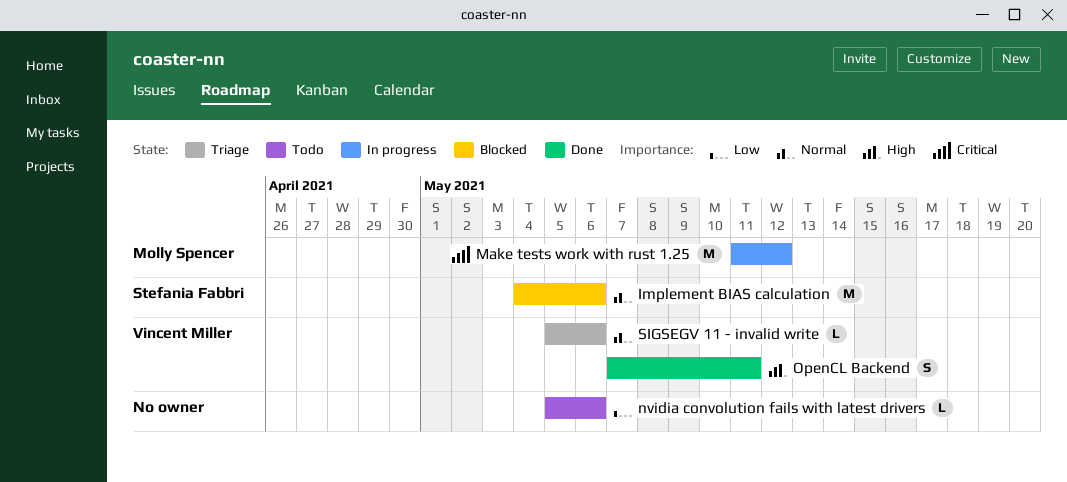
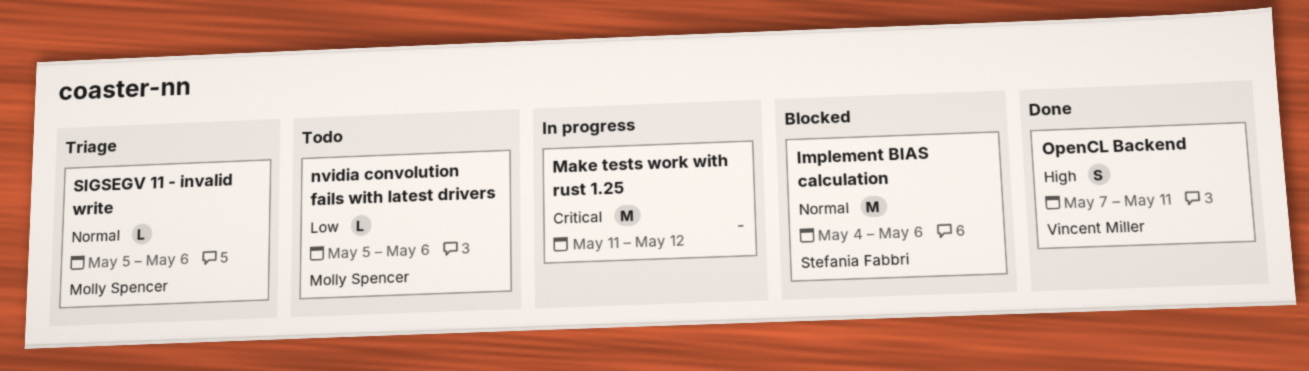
Make tests work with rust 1.25, owner: Molly Spencer -> none
nvidia convolution fails with latest drivers, owner: none -> Molly Spencer
SIGSEGV 11 - invalid write, owner: Vincent Miller -> Molly Spencer

